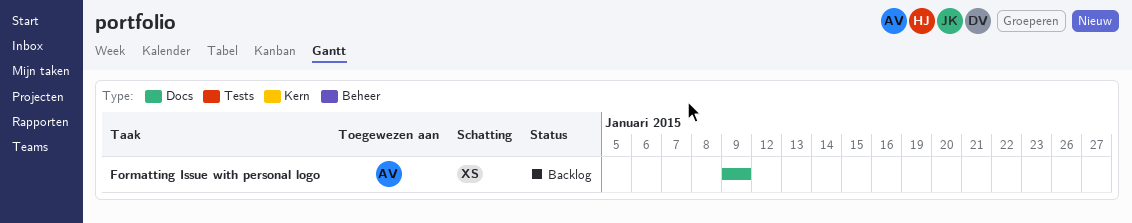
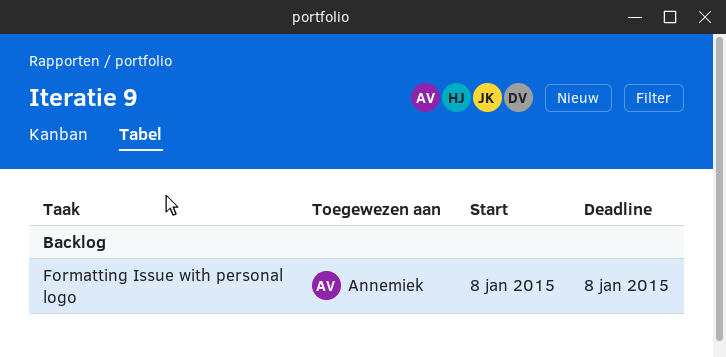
Formatting Issue with personal logo, start: Jan 9 -> Jan 8
Formatting Issue with personal logo, due: Jan 9 -> Jan 8

